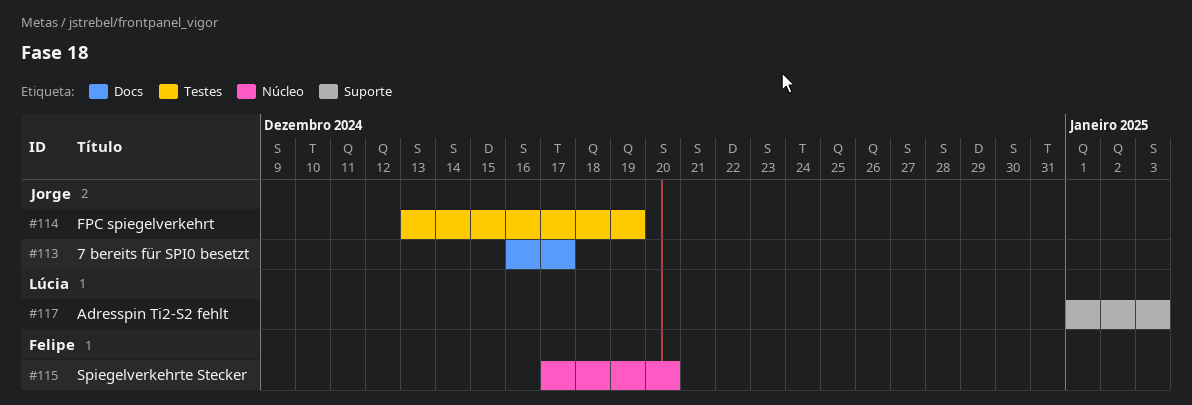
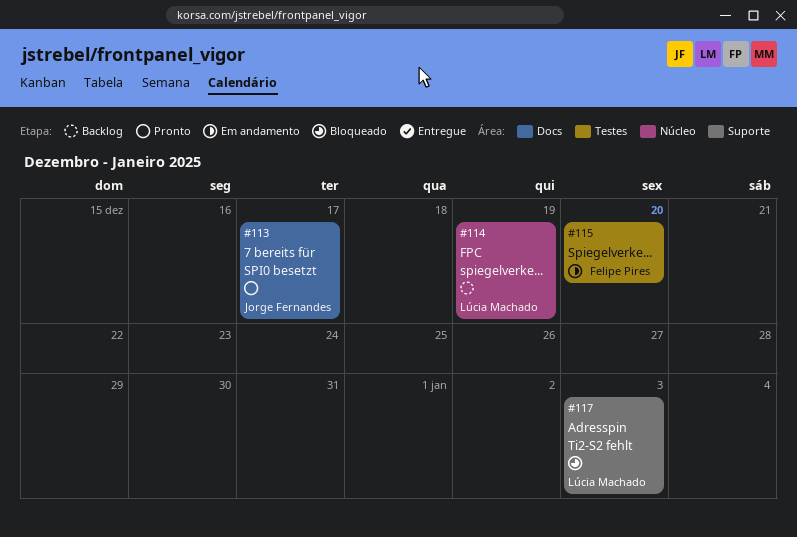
#114, owner: Jorge Fernandes -> Lúcia Machado
#114, label: Testes -> Núcleo
#115, label: Núcleo -> Testes

